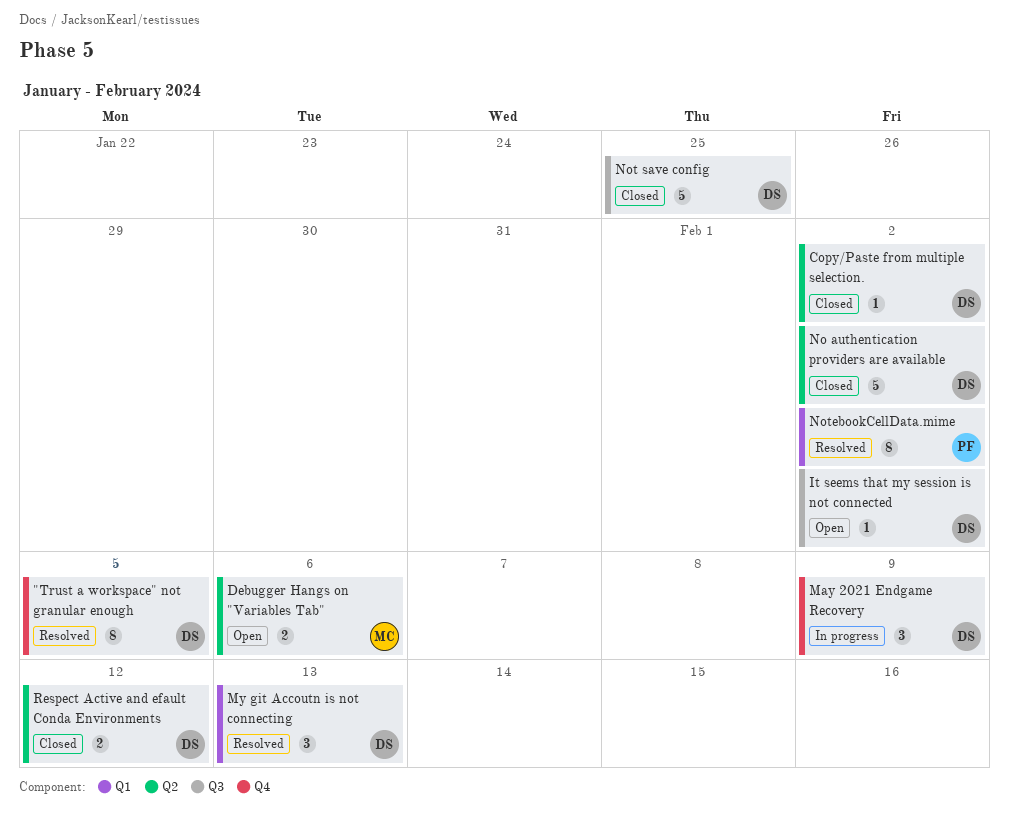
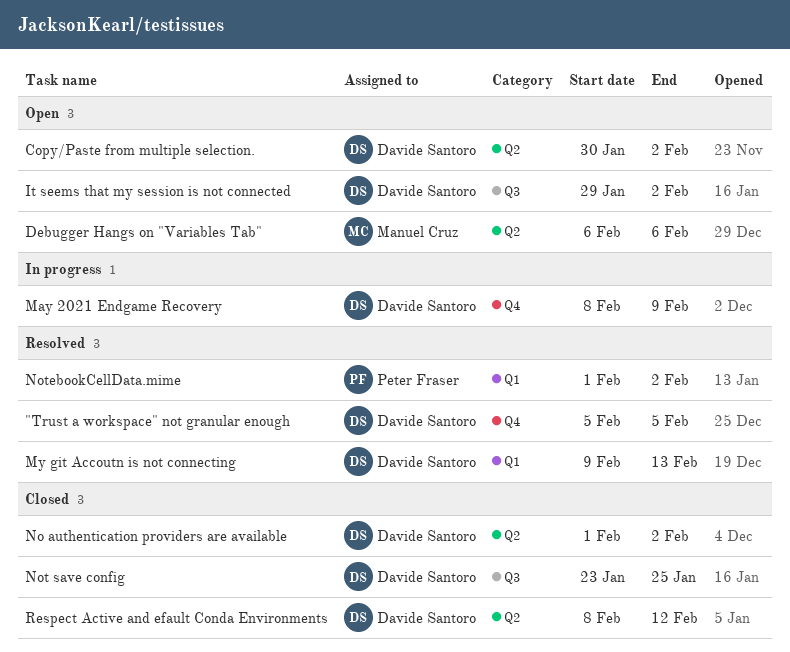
Copy/Paste from multiple selection., status: Closed -> Open

